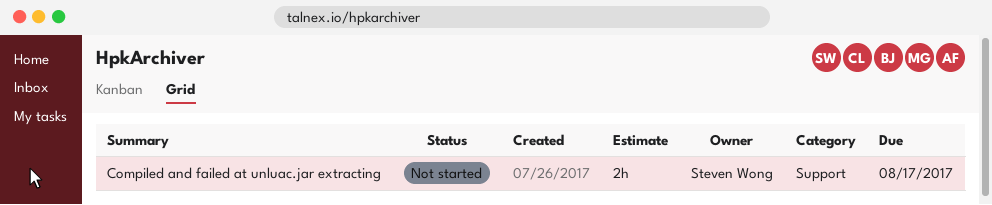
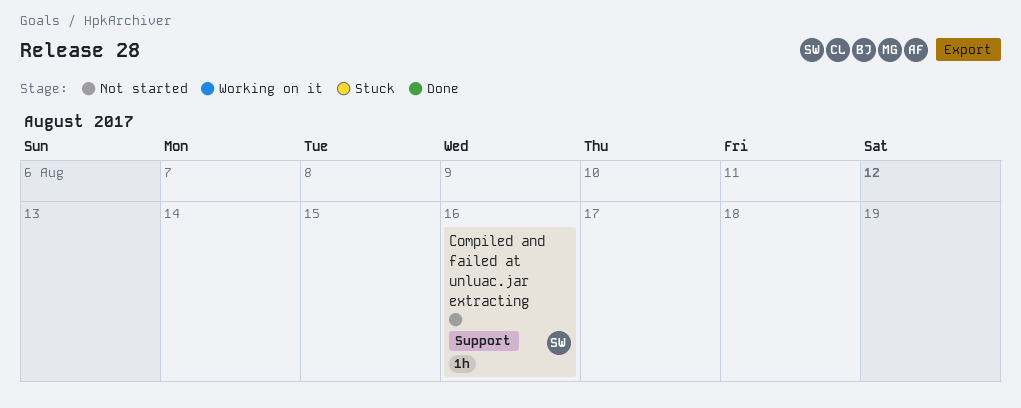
Compiled and failed at unluac.jar extracting, estimate: 2h -> 1h
Compiled and failed at unluac.jar extracting, due: Aug 17 -> Aug 16

